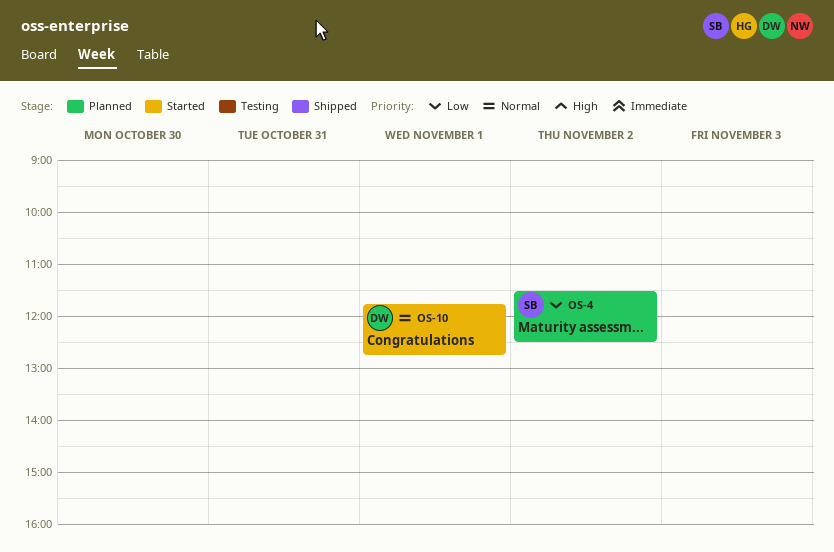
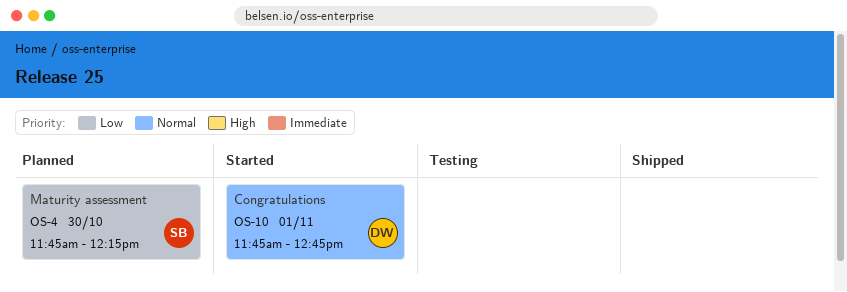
OS-4, day: Nov 2 -> Oct 30
OS-4, begins: 11:30 -> 11:45
OS-4, ends: 12:30 -> 12:15

